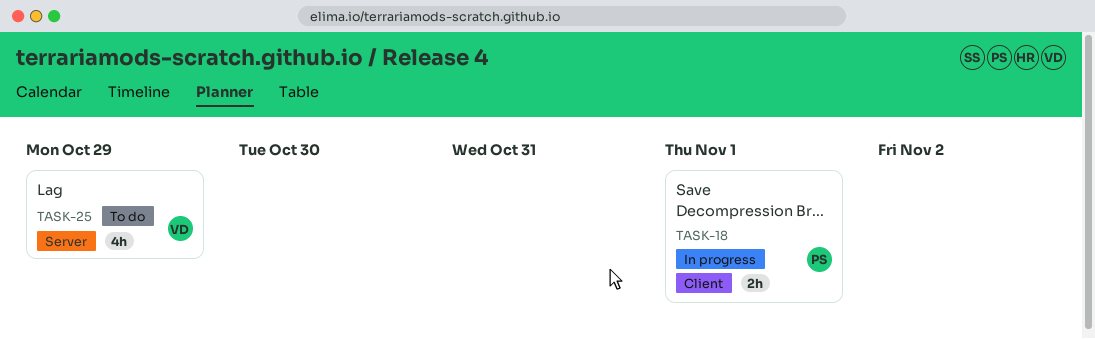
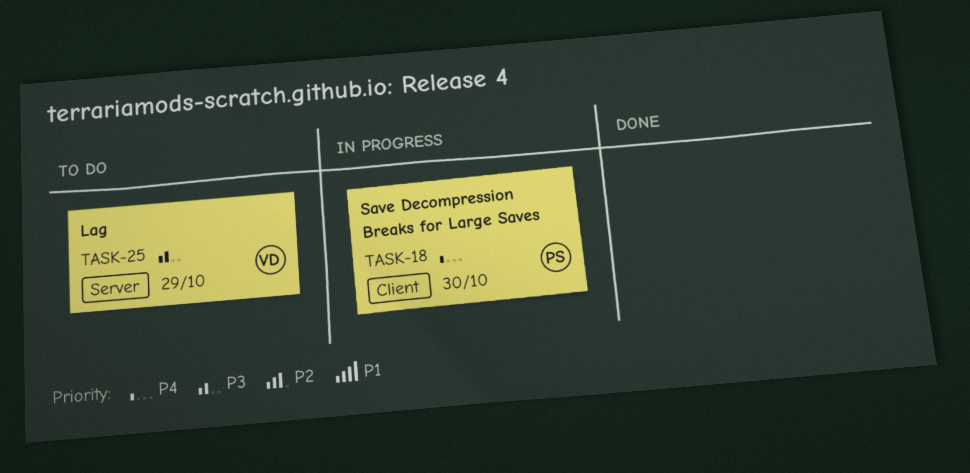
TASK-18, due: Nov 1 -> Oct 30

